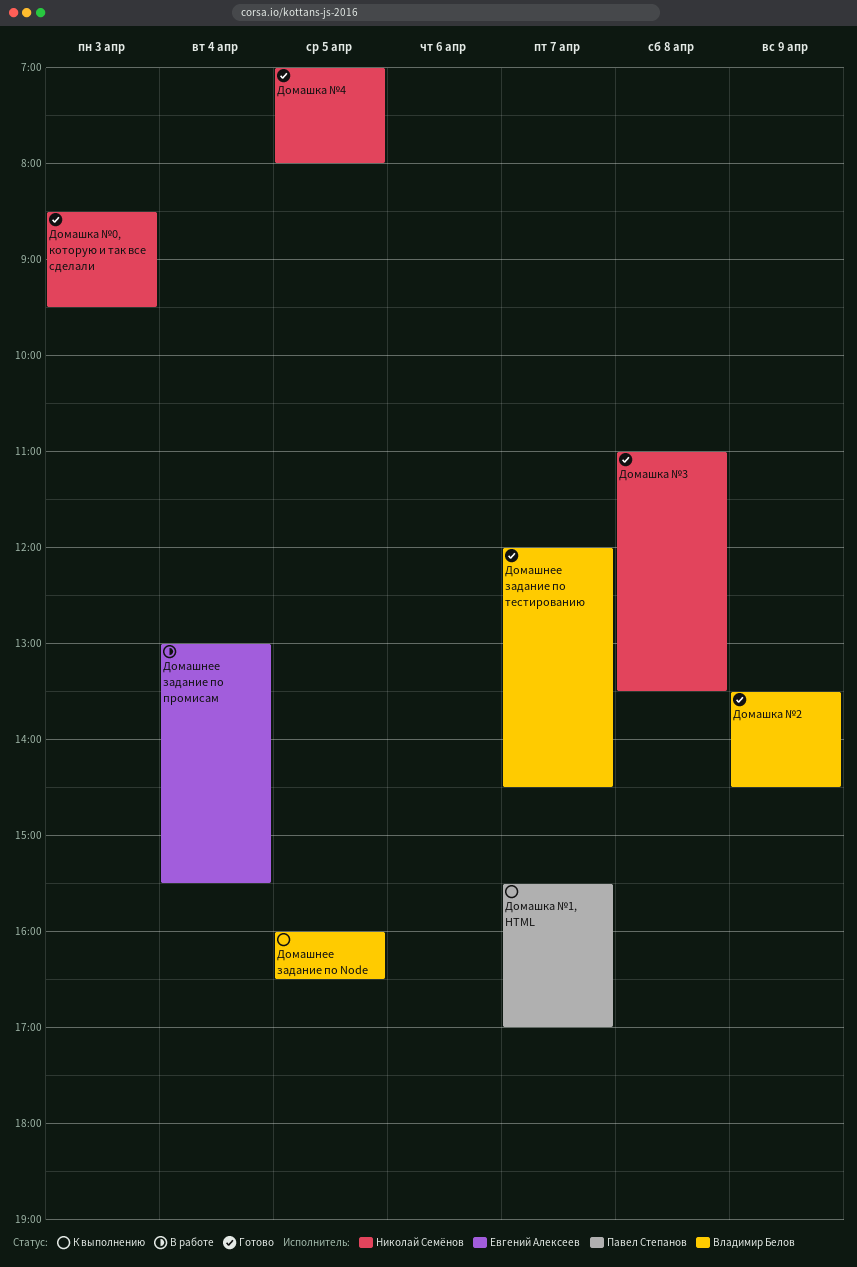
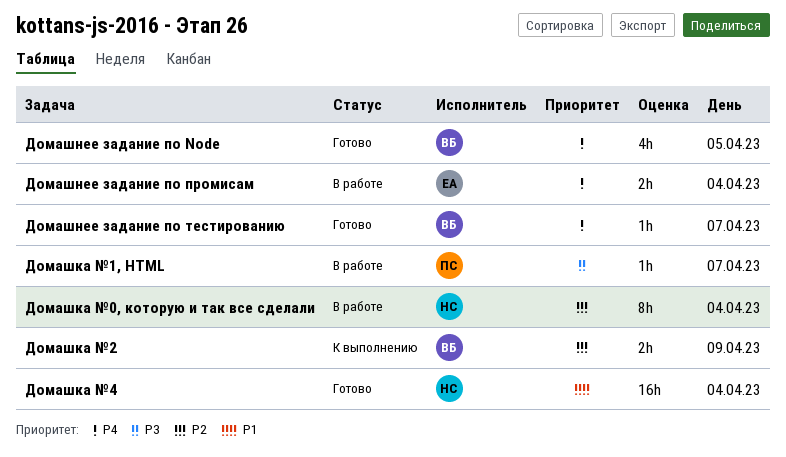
Домашка №0, которую и так все сделали, status: Готово -> В работе
Домашка №0, которую и так все сделали, day: Apr 3 -> Apr 4
Домашка №1, HTML, status: К выполнению -> В работе
Домашка №2, status: Готово -> К выполнению
Домашка №3: present -> none
Домашка №4, day: Apr 5 -> Apr 4
Домашнее задание по Node, status: К выполнению -> Готово

